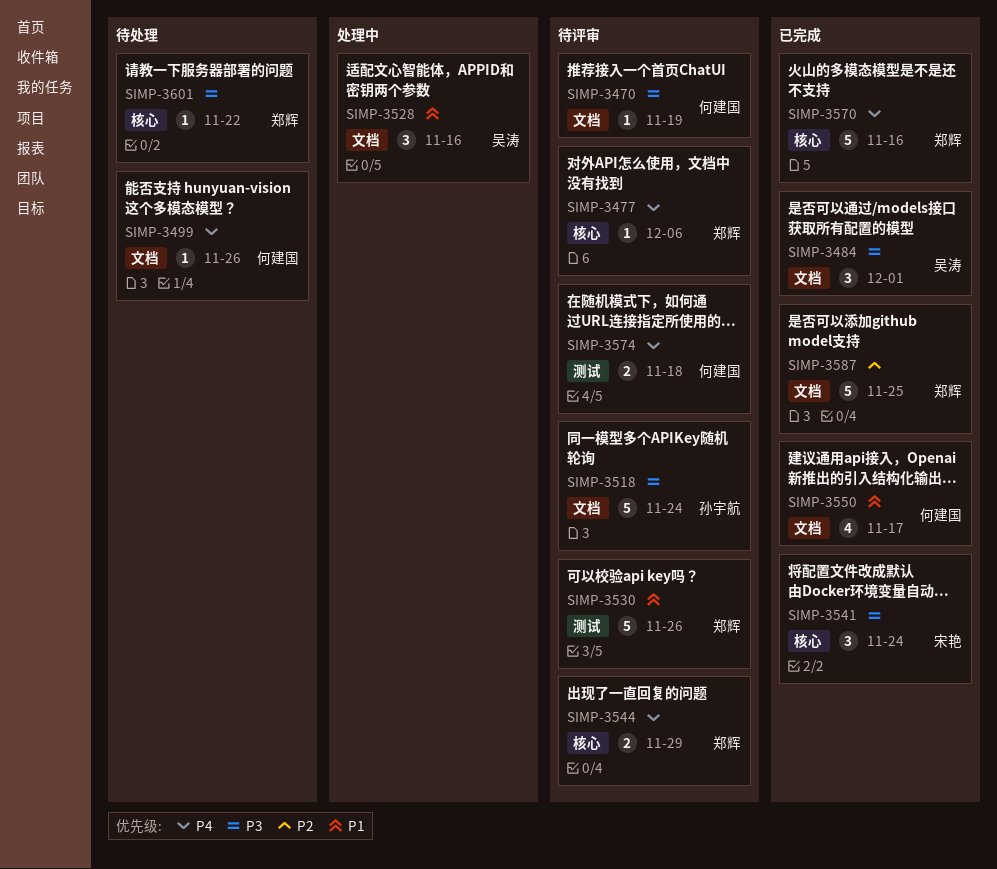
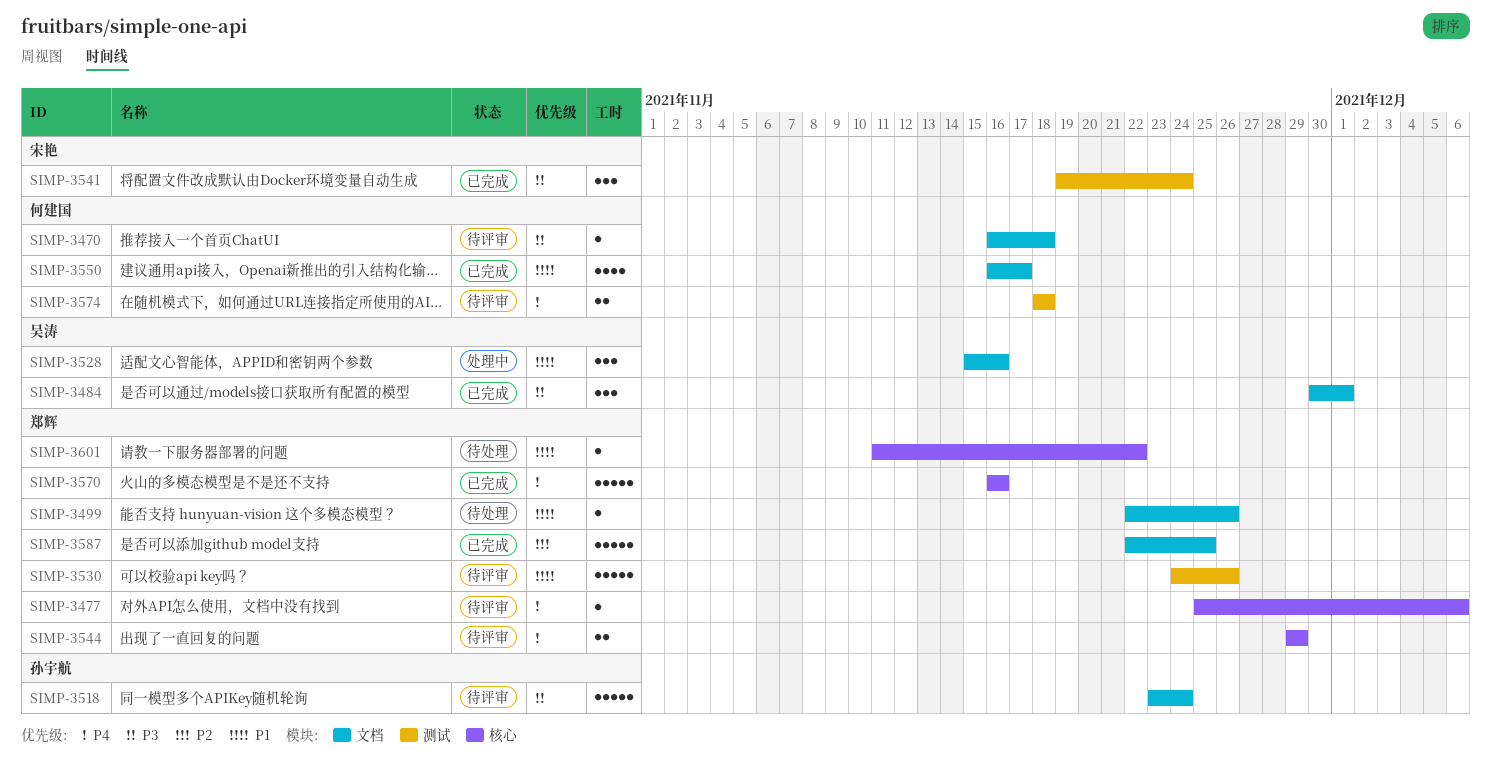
SIMP-3470, due: Nov 19 -> Nov 18
SIMP-3499, owner: 何建国 -> 郑辉
SIMP-3499, priority: P4 -> P1
SIMP-3541, label: 核心 -> 测试
SIMP-3601, priority: P3 -> P1

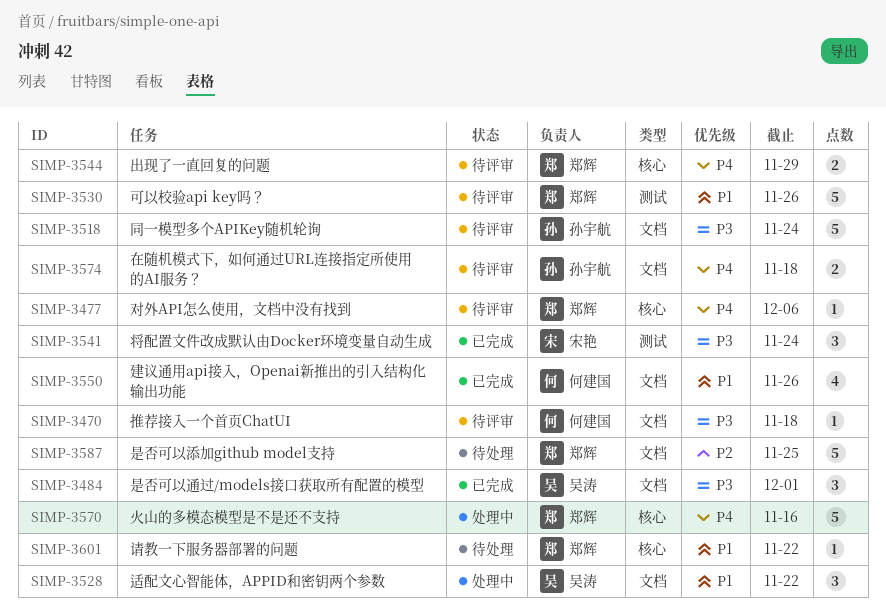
SIMP-3499: present -> none
SIMP-3528, due: Nov 16 -> Nov 22
SIMP-3550, due: Nov 17 -> Nov 26
SIMP-3570, status: 已完成 -> 处理中
SIMP-3574, owner: 何建国 -> 孙宇航
SIMP-3574, label: 测试 -> 文档
SIMP-3587, status: 已完成 -> 待处理

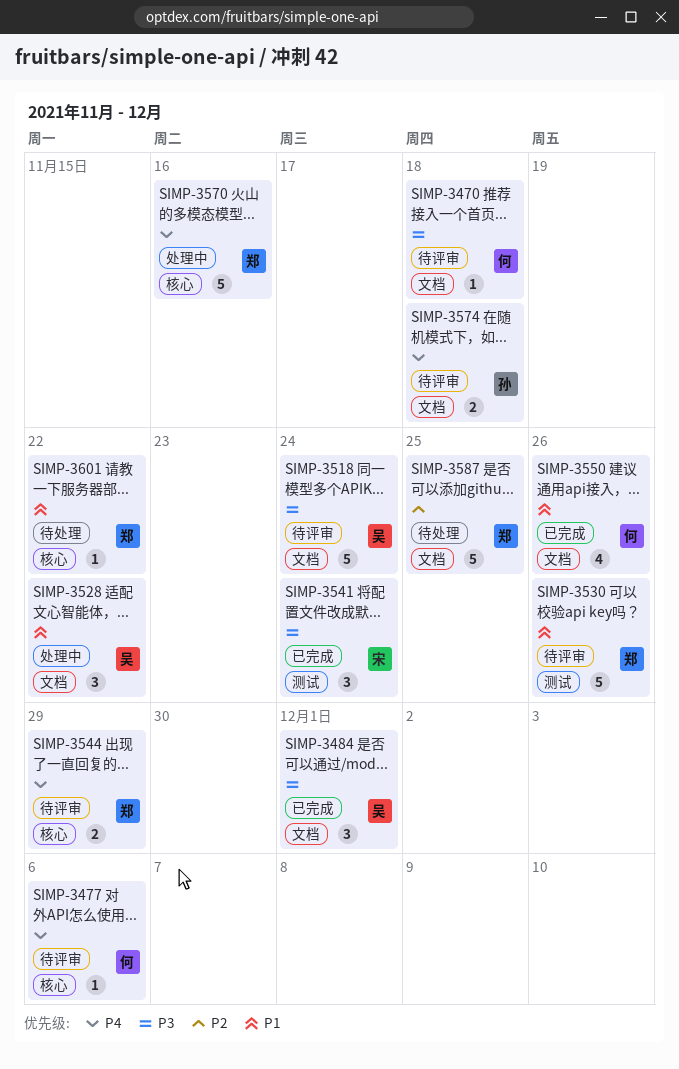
SIMP-3477, owner: 郑辉 -> 何建国
SIMP-3518, owner: 孙宇航 -> 吴涛

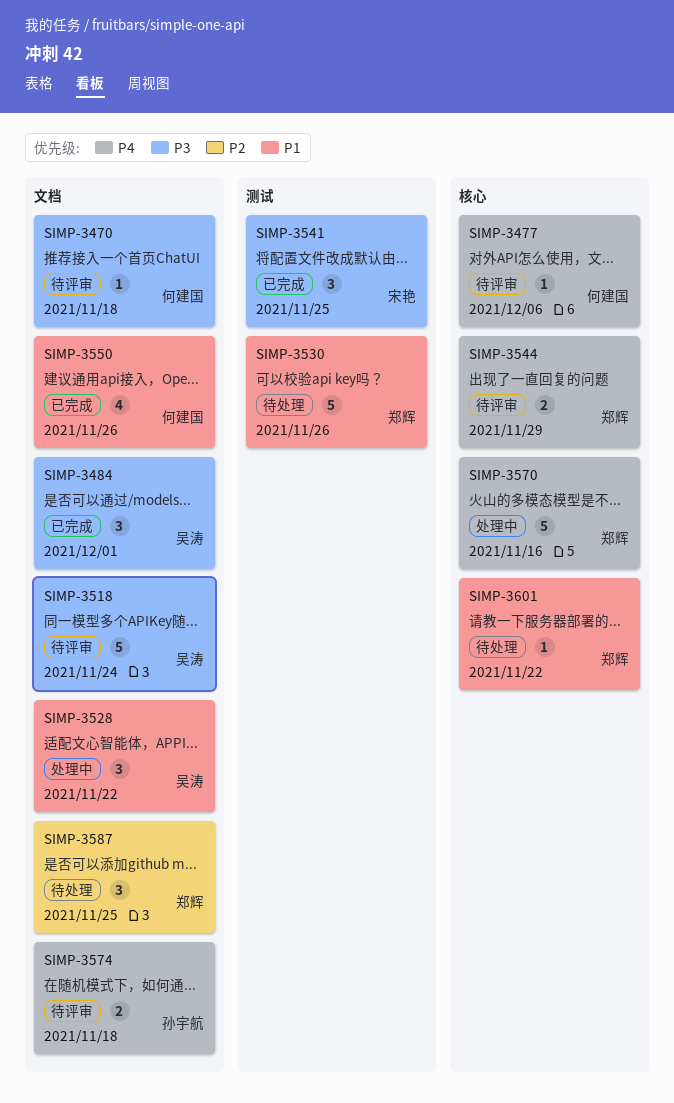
SIMP-3530, status: 待评审 -> 待处理
SIMP-3541, due: Nov 24 -> Nov 25
SIMP-3587, estimate: 5 -> 3

